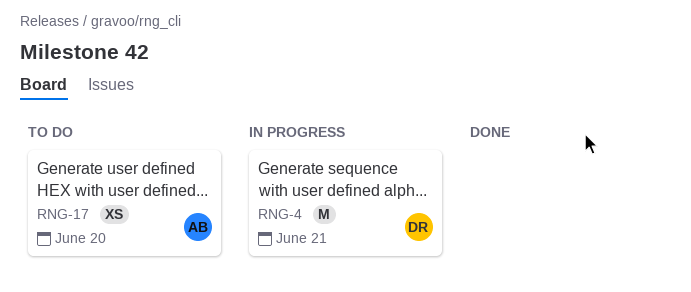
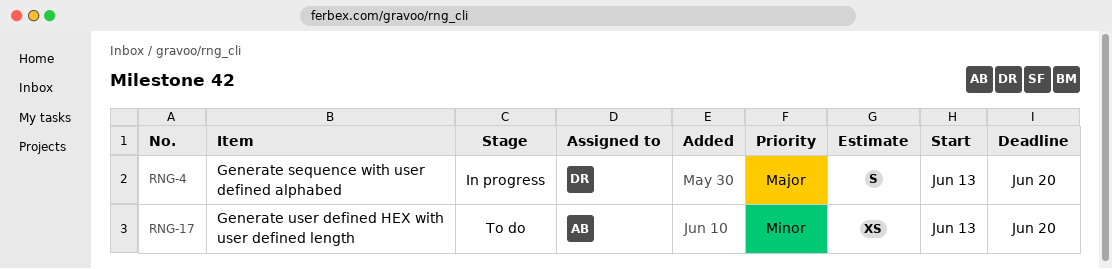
RNG-4, estimate: M -> S
RNG-4, due: Jun 21 -> Jun 20

